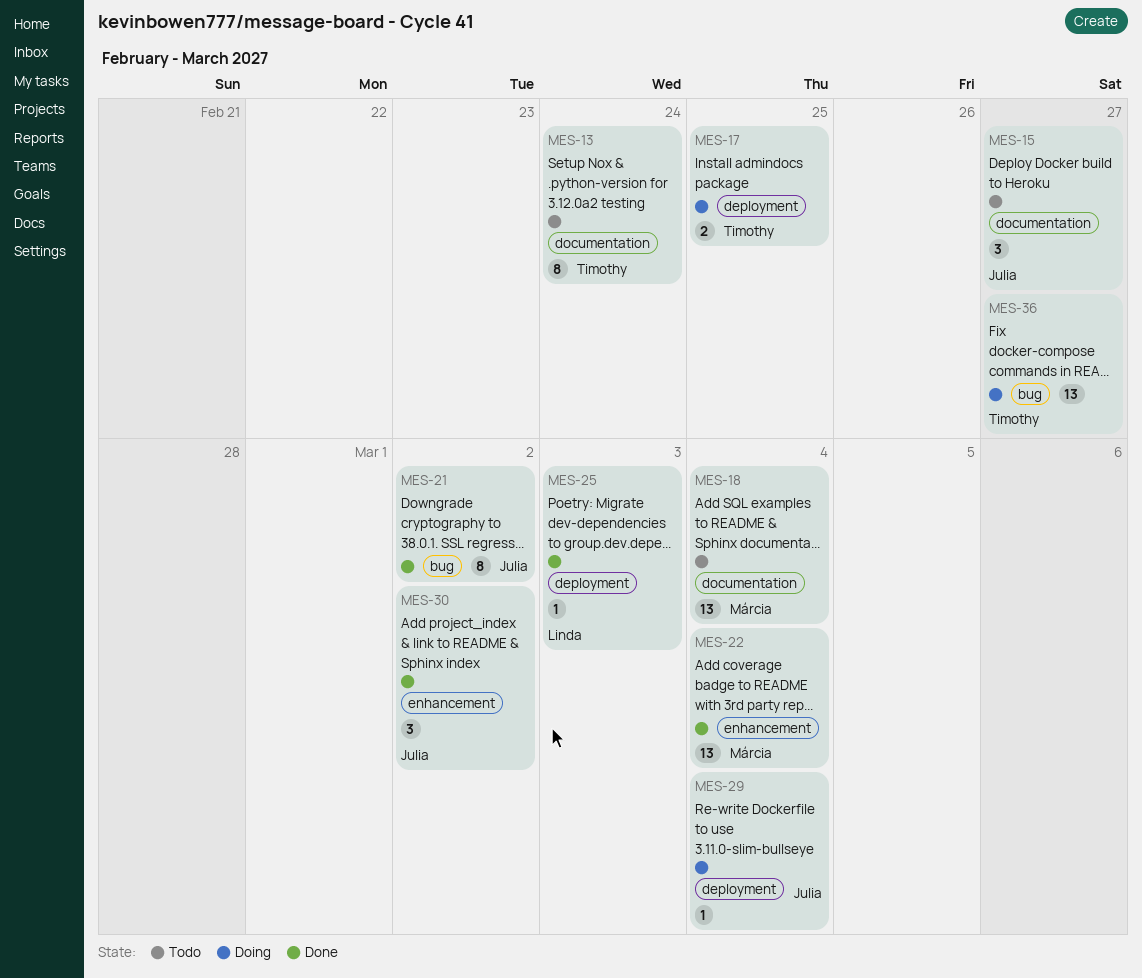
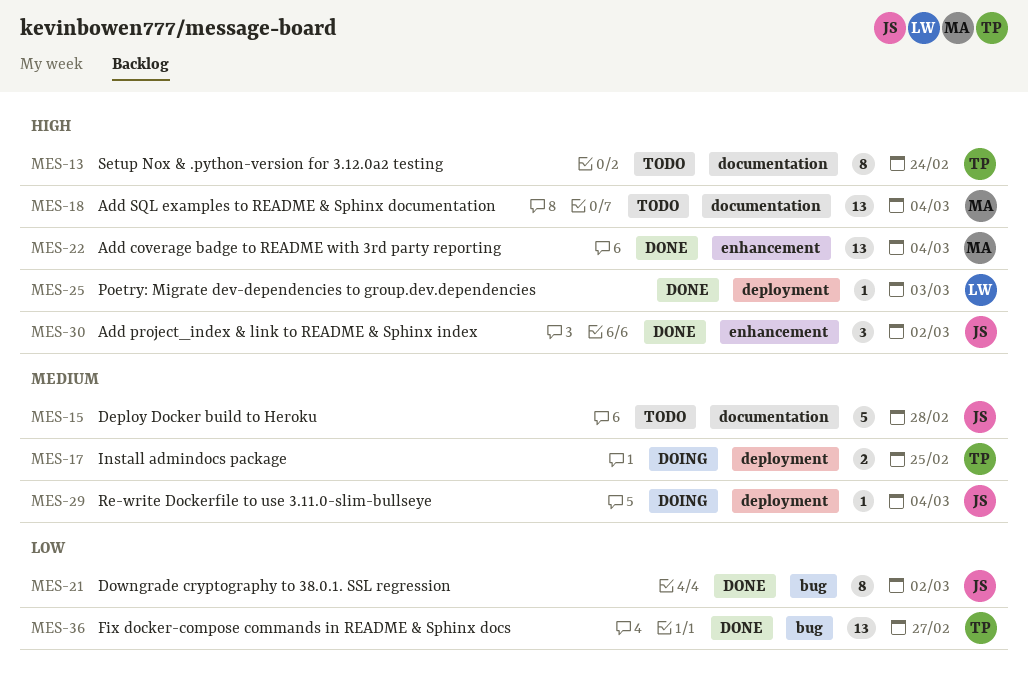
MES-15, estimate: 3 -> 5
MES-15, due: Feb 27 -> Feb 28
MES-36, status: Doing -> Done

